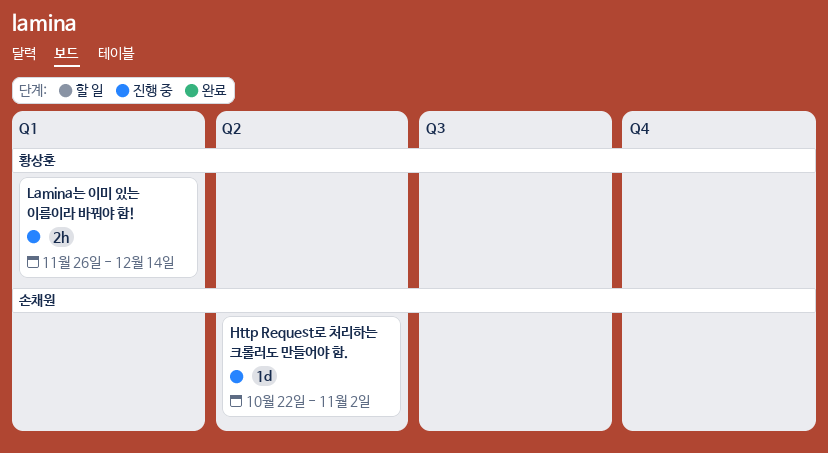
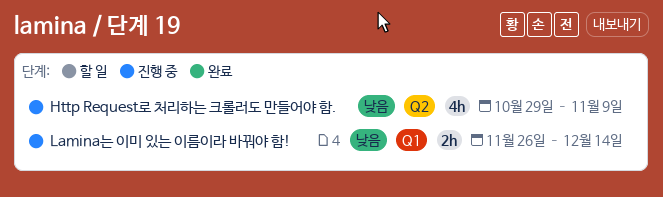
Http Request로 처리하는 크롤러도 만들어야 함., estimate: 1d -> 4h
Http Request로 처리하는 크롤러도 만들어야 함., start: Oct 22 -> Oct 29
Http Request로 처리하는 크롤러도 만들어야 함., due: Nov 2 -> Nov 9

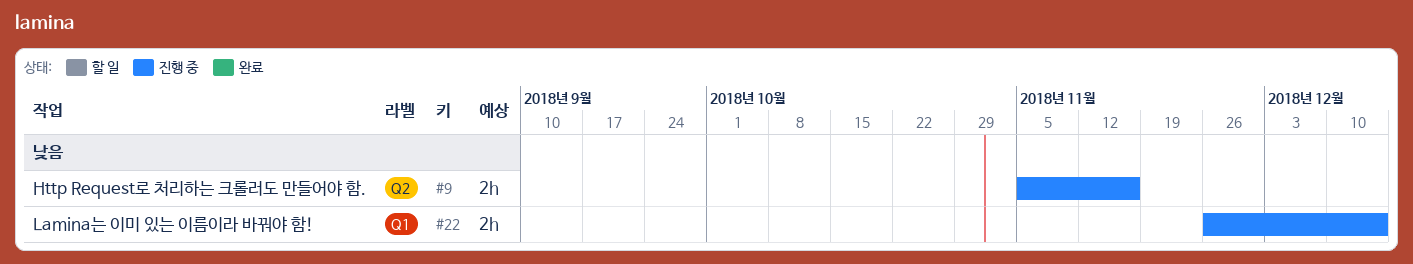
Http Request로 처리하는 크롤러도 만들어야 함., estimate: 4h -> 2h
Http Request로 처리하는 크롤러도 만들어야 함., start: Oct 29 -> Nov 5
Http Request로 처리하는 크롤러도 만들어야 함., due: Nov 9 -> Nov 16

